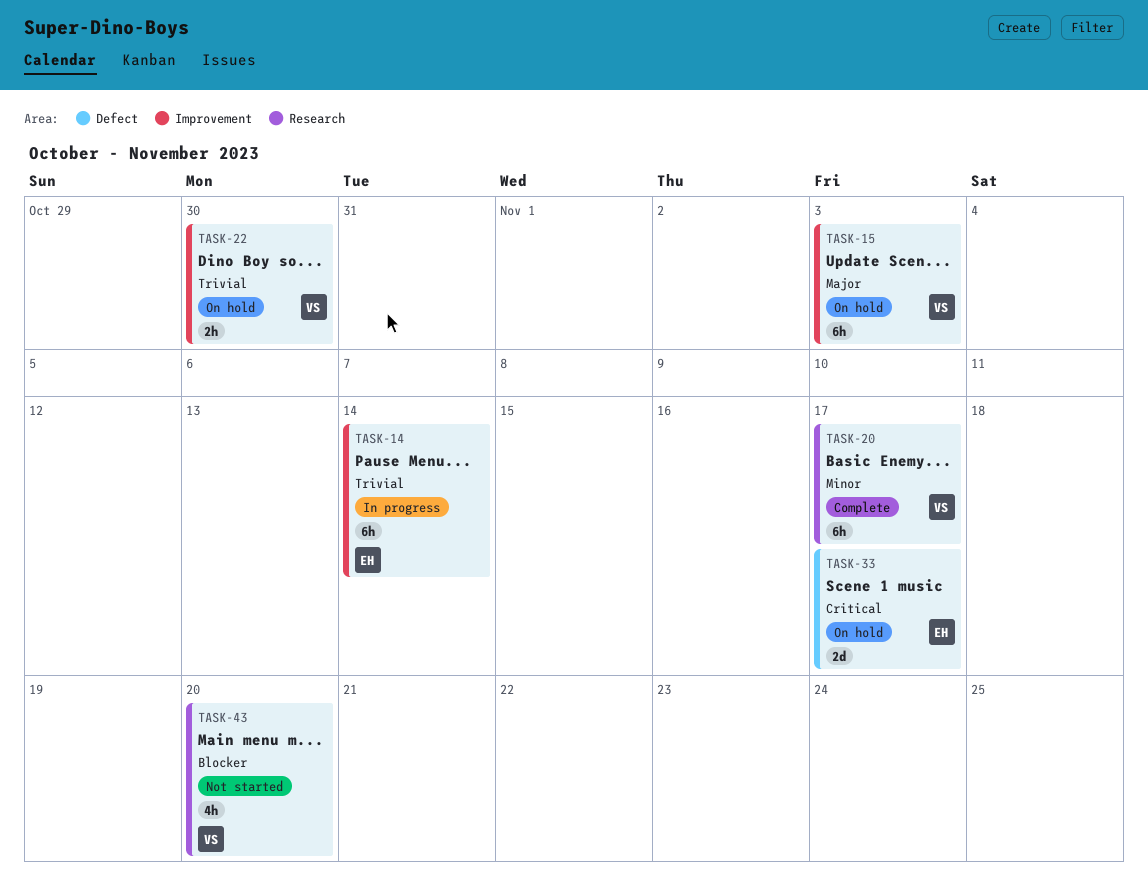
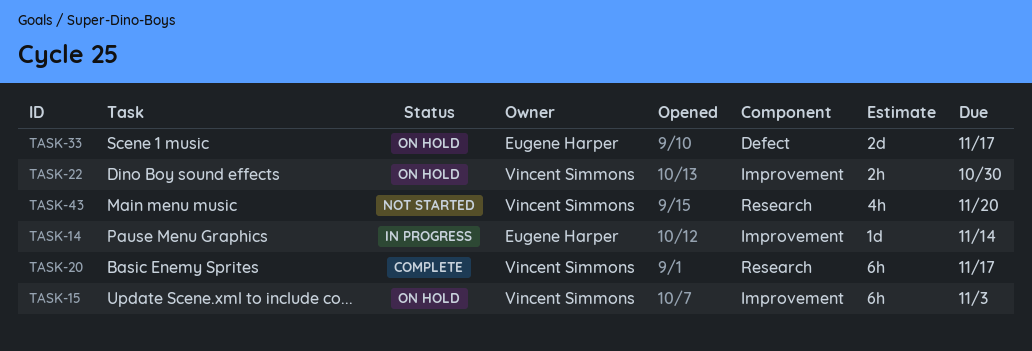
TASK-14, estimate: 6h -> 1d

